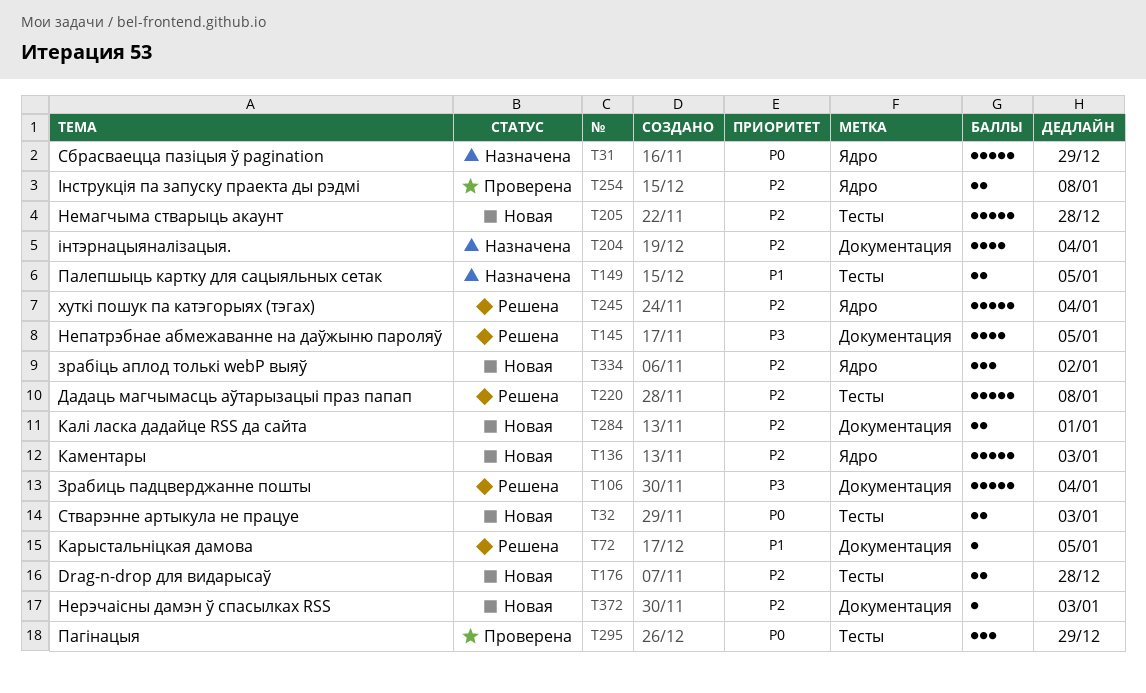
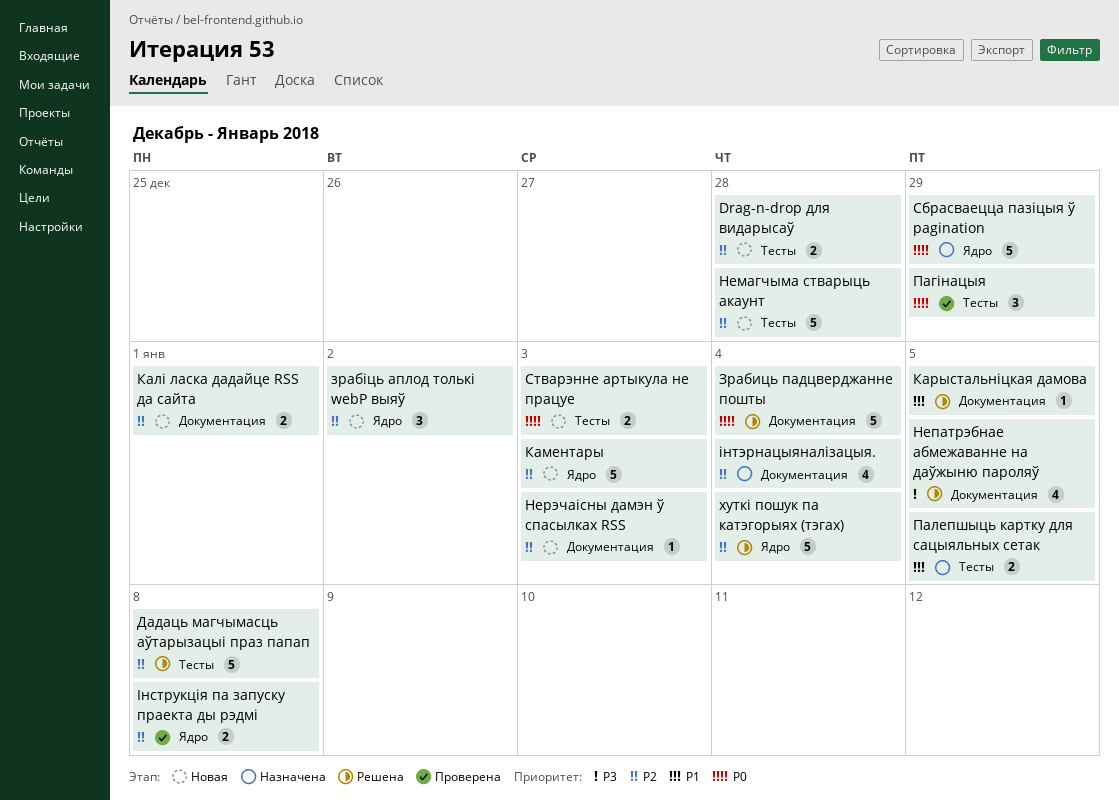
Зрабиць падцверджанне пошты, priority: P3 -> P0

